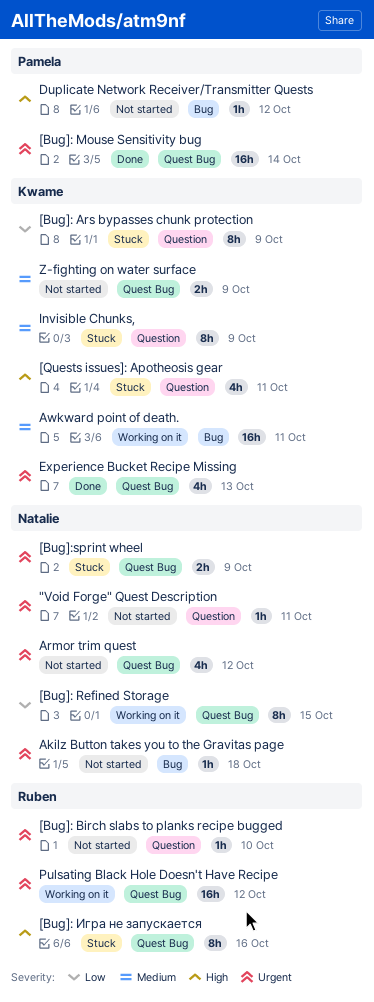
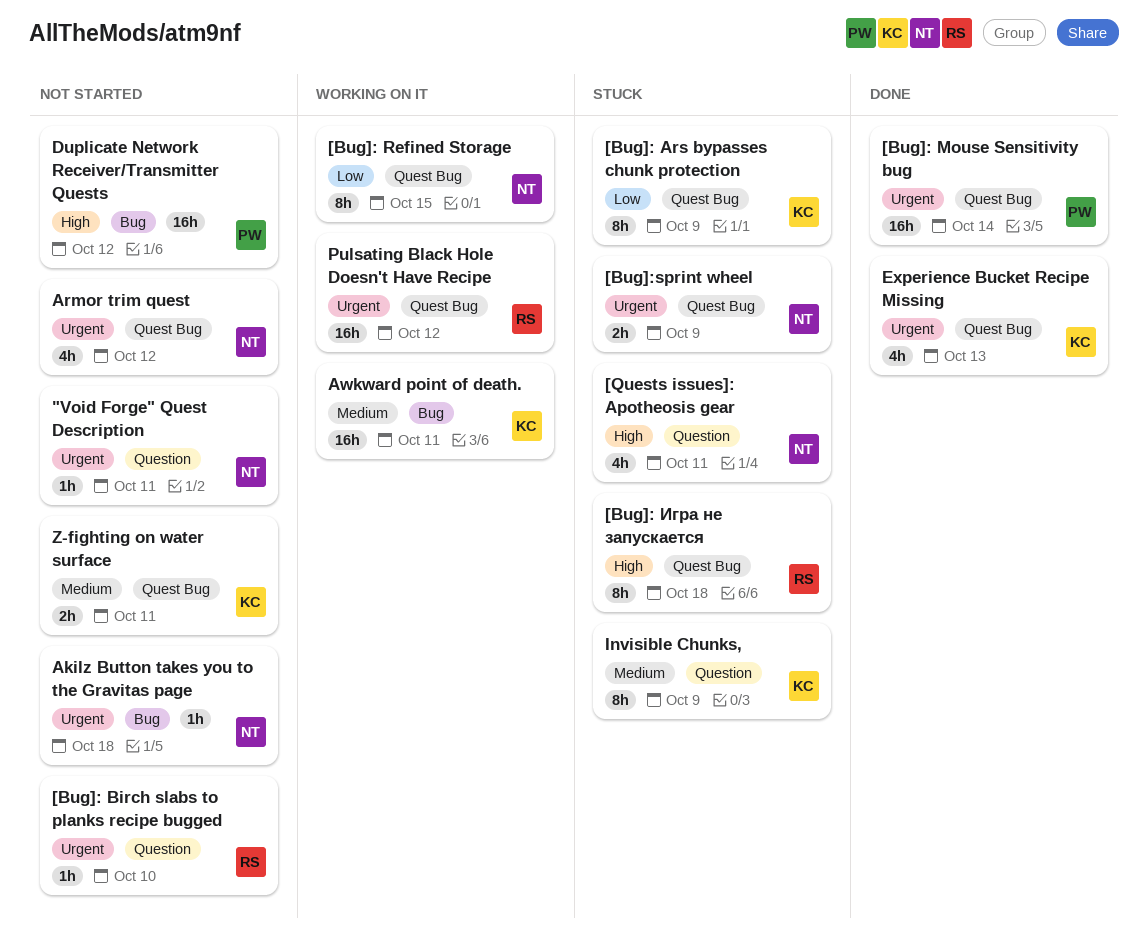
[Bug]: Ars bypasses chunk protection, label: Question -> Quest Bug
[Bug]: Игра не запускается, due: Oct 16 -> Oct 18
[Quests issues]: Apotheosis gear, owner: Kwame -> Natalie
Duplicate Network Receiver/Transmitter Quests, estimate: 1h -> 16h
Z-fighting on water surface, due: Oct 9 -> Oct 11

